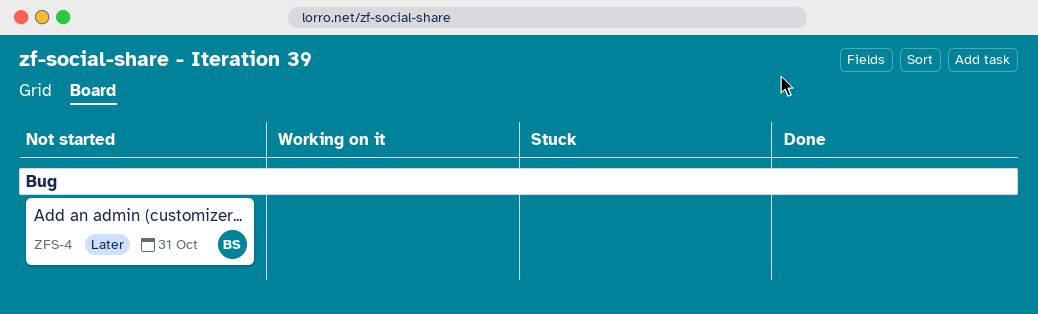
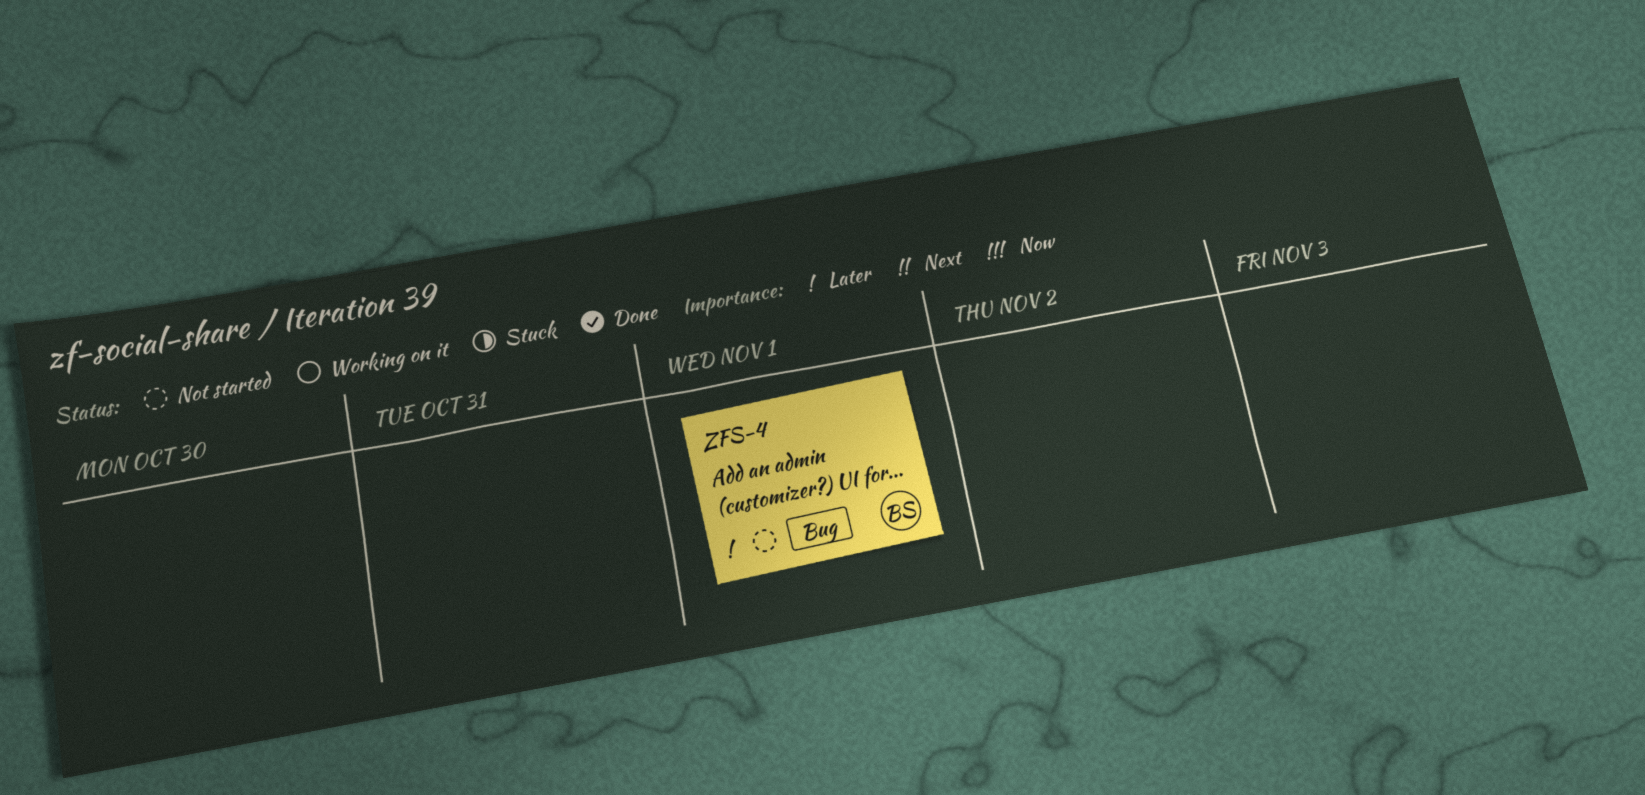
ZFS-4, due: Oct 31 -> Nov 1

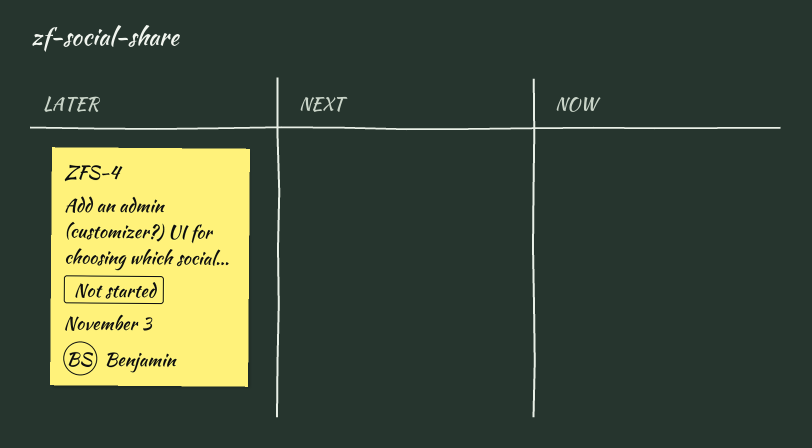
ZFS-4, due: Nov 1 -> Nov 3

